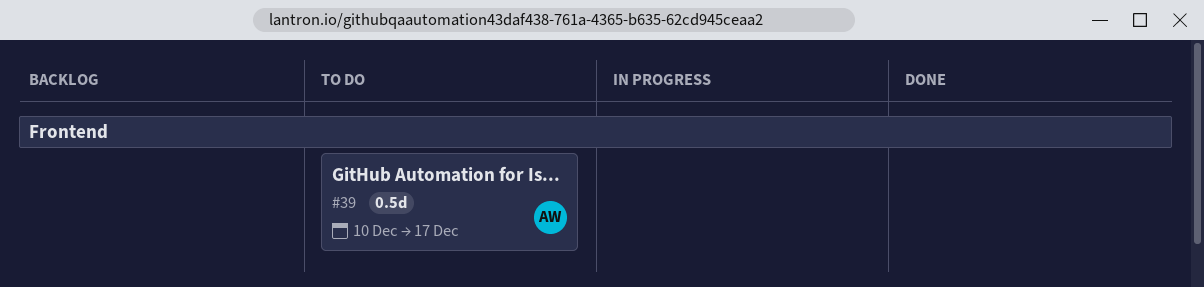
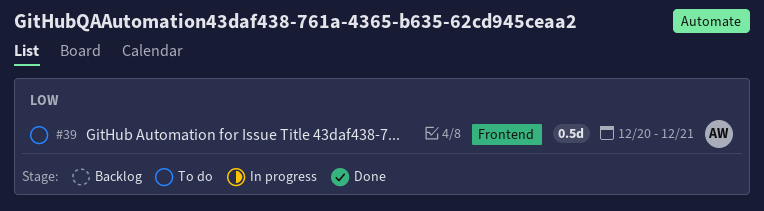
#39, start: Dec 10 -> Dec 20
#39, due: Dec 17 -> Dec 21

